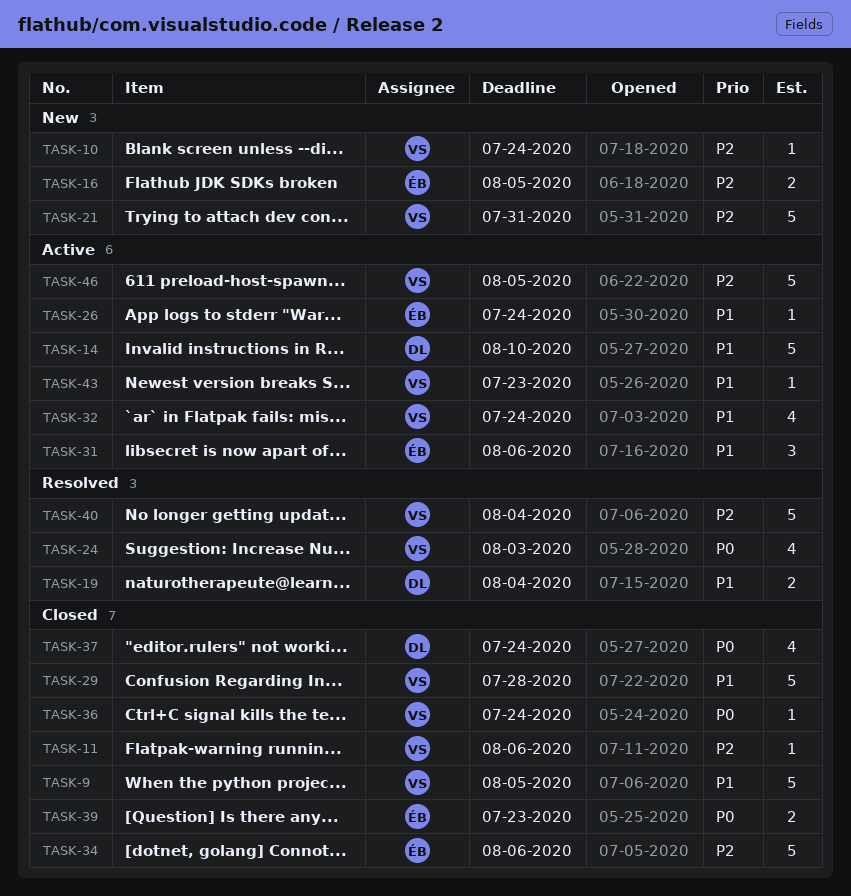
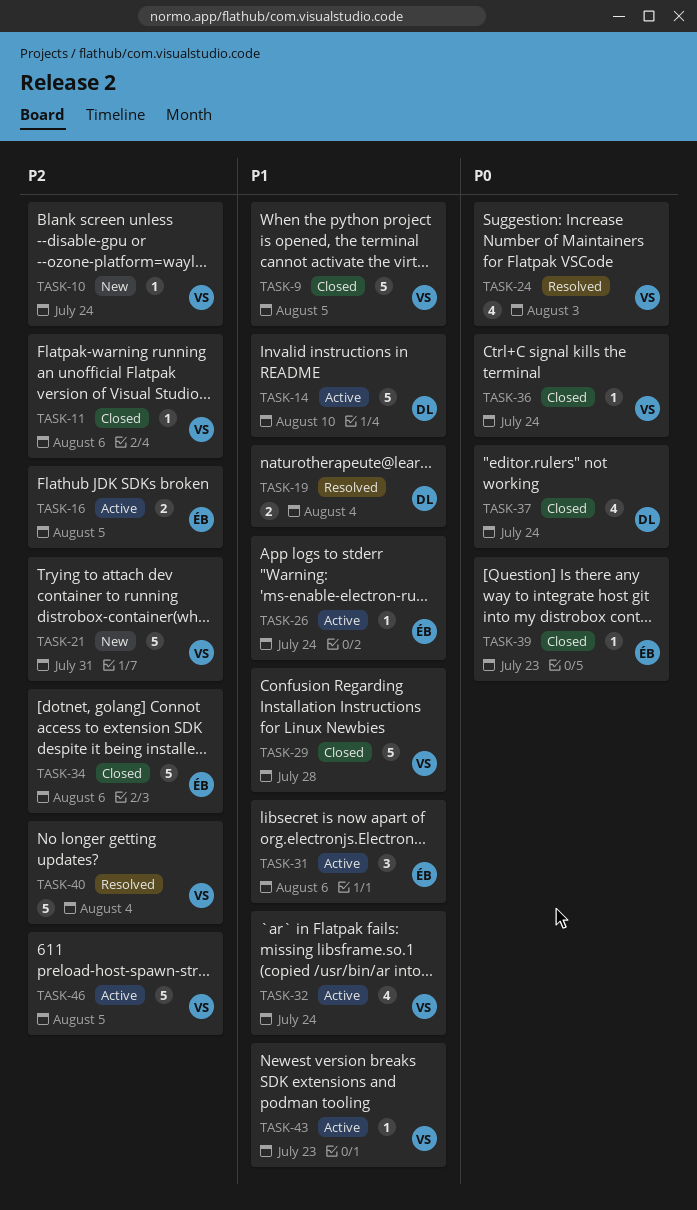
TASK-16, status: New -> Active
TASK-39, estimate: 2 -> 1

